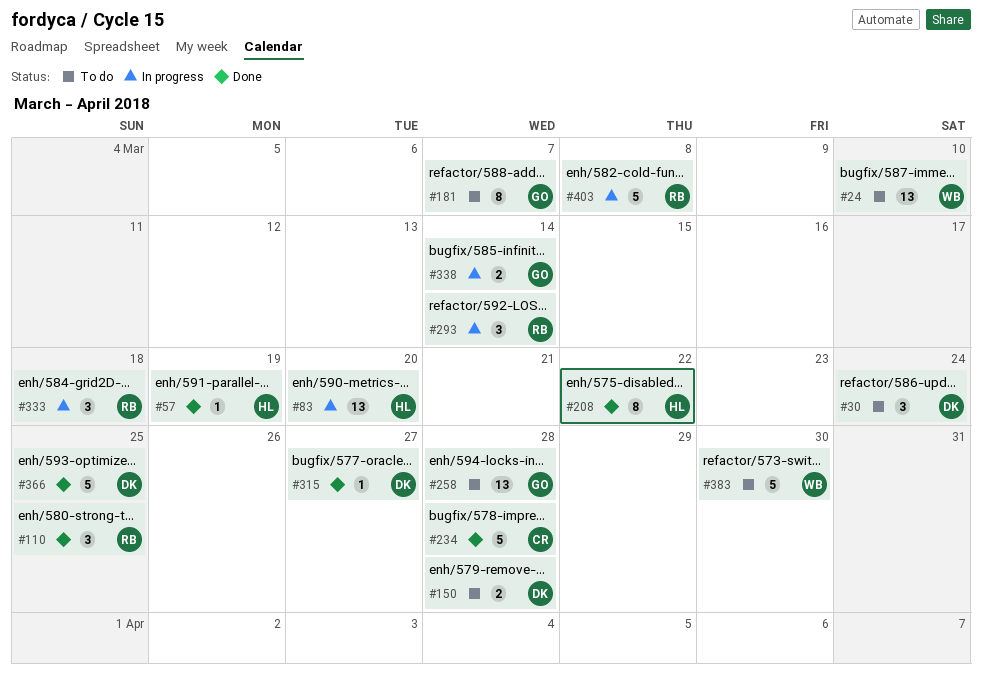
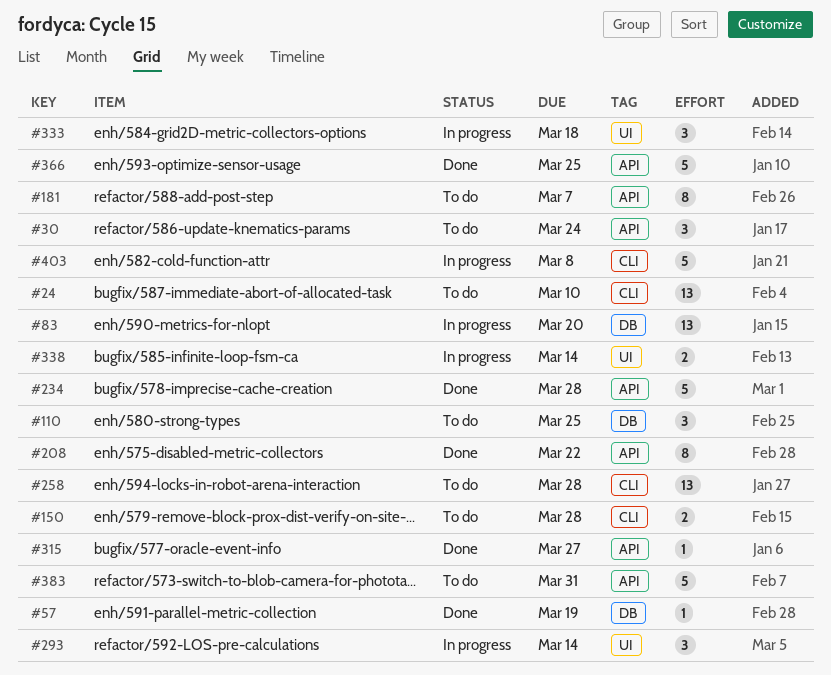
#110, status: Done -> To do
#383, due: Mar 30 -> Mar 31

